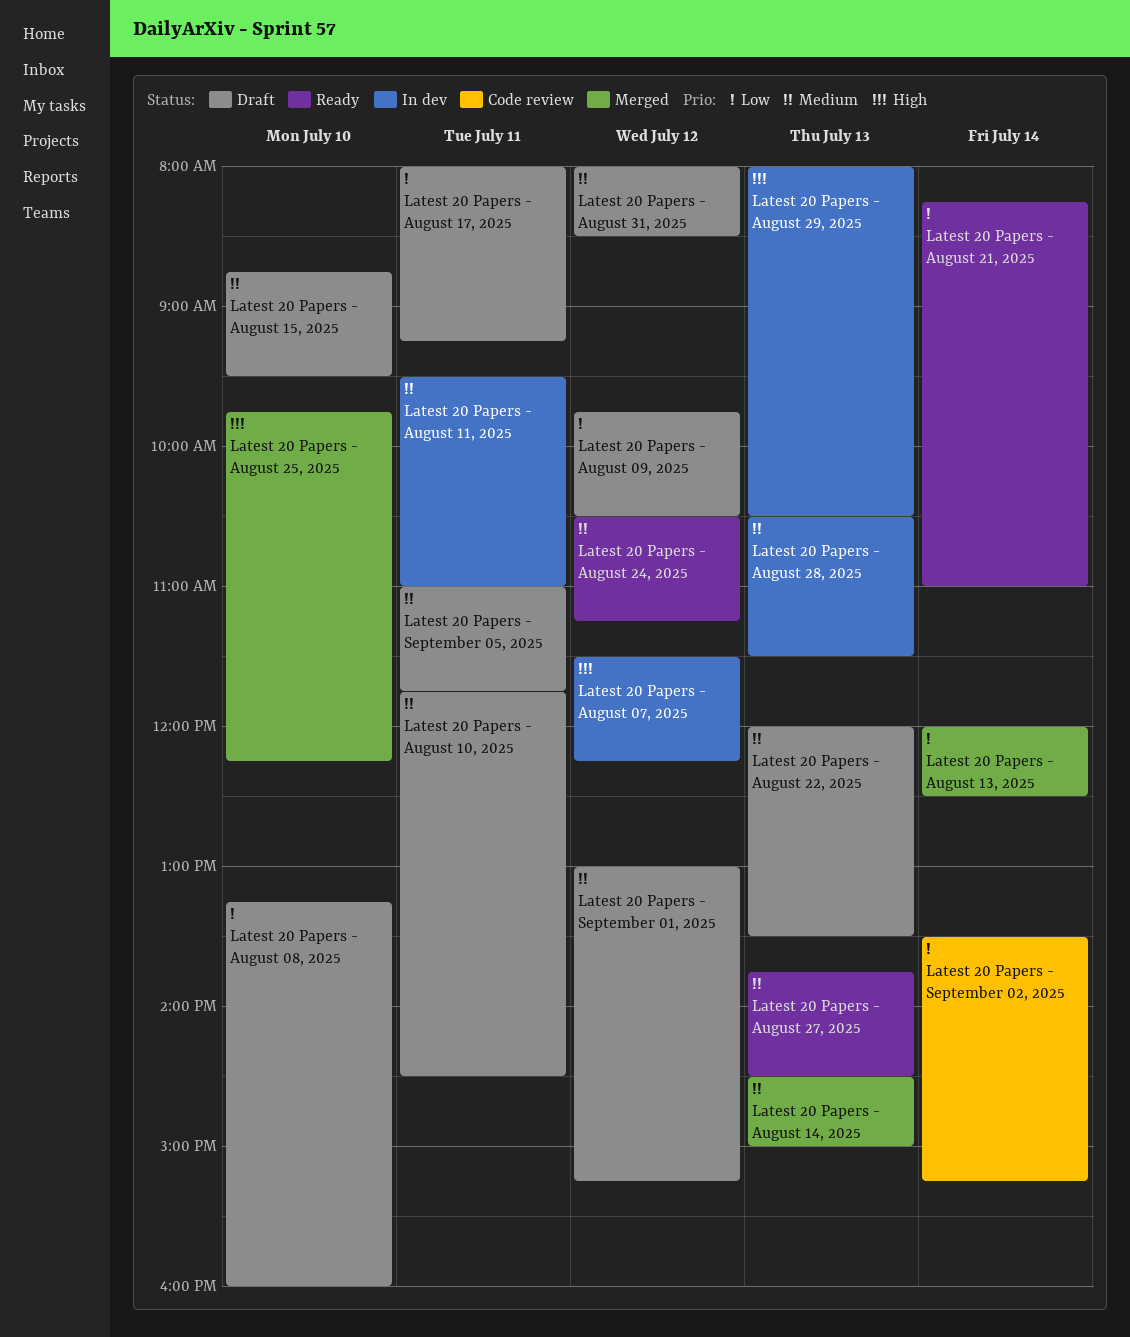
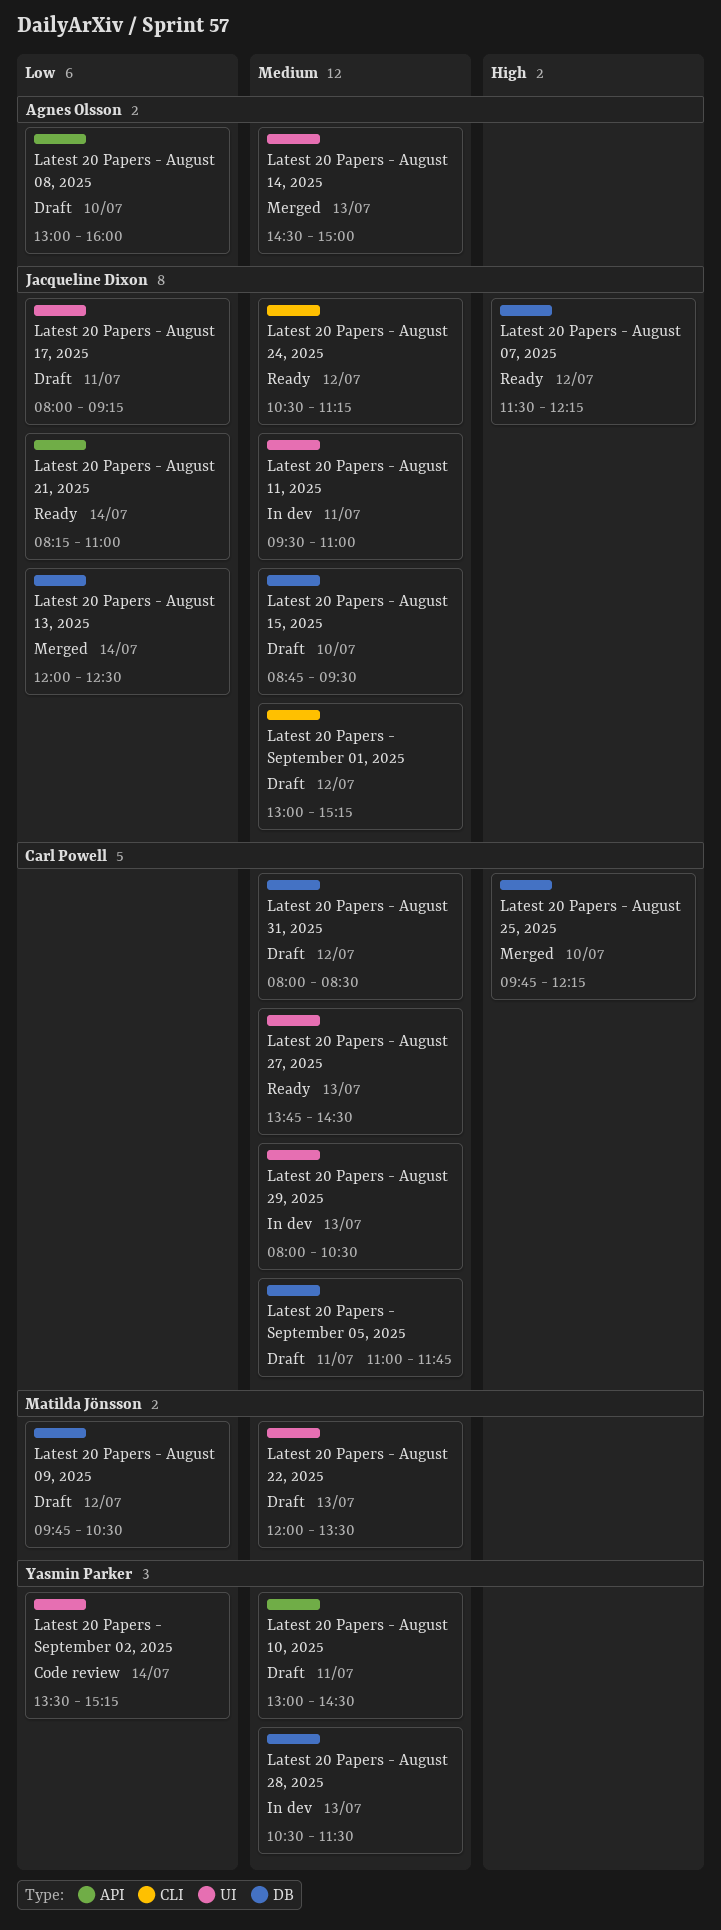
Latest 20 Papers - August 07, 2025, status: In dev -> Ready
Latest 20 Papers - August 08, 2025, begins: 13:15 -> 13:00
Latest 20 Papers - August 10, 2025, begins: 11:45 -> 13:00
Latest 20 Papers - August 29, 2025, priority: High -> Medium

